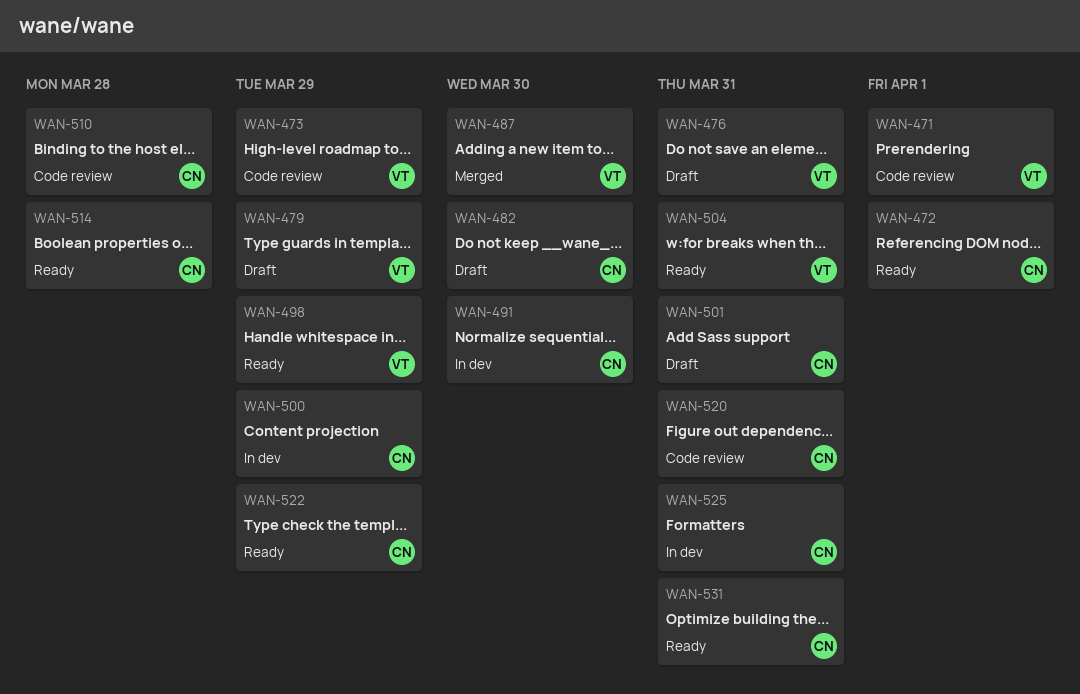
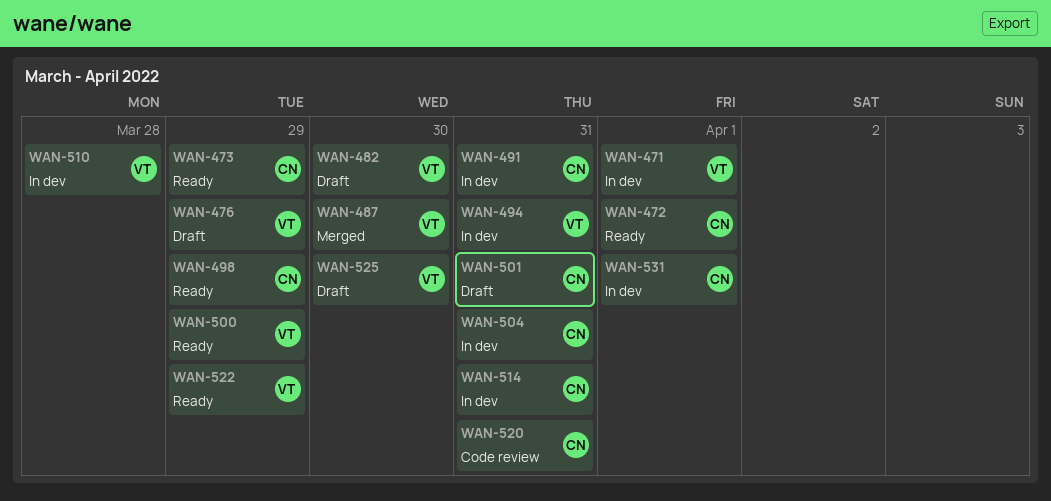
WAN-471, status: Code review -> In dev
WAN-473, status: Code review -> Ready
WAN-473, owner: VT -> CN
WAN-476, due: Mar 31 -> Mar 29
WAN-479: present -> none
WAN-482, owner: CN -> VT
WAN-491, due: Mar 30 -> Mar 31
WAN-494: none -> present
WAN-498, owner: VT -> CN
WAN-500, status: In dev -> Ready
WAN-500, owner: CN -> VT
WAN-504, status: Ready -> In dev
WAN-504, owner: VT -> CN
WAN-510, status: Code review -> In dev
WAN-510, owner: CN -> VT
WAN-514, status: Ready -> In dev
WAN-514, due: Mar 28 -> Mar 31
WAN-522, owner: CN -> VT
WAN-525, status: In dev -> Draft
WAN-525, owner: CN -> VT
WAN-525, due: Mar 31 -> Mar 30
WAN-531, status: Ready -> In dev
WAN-531, due: Mar 31 -> Apr 1

